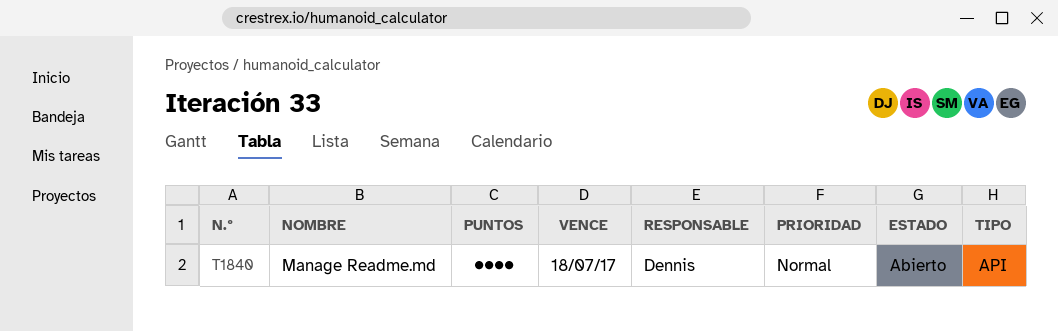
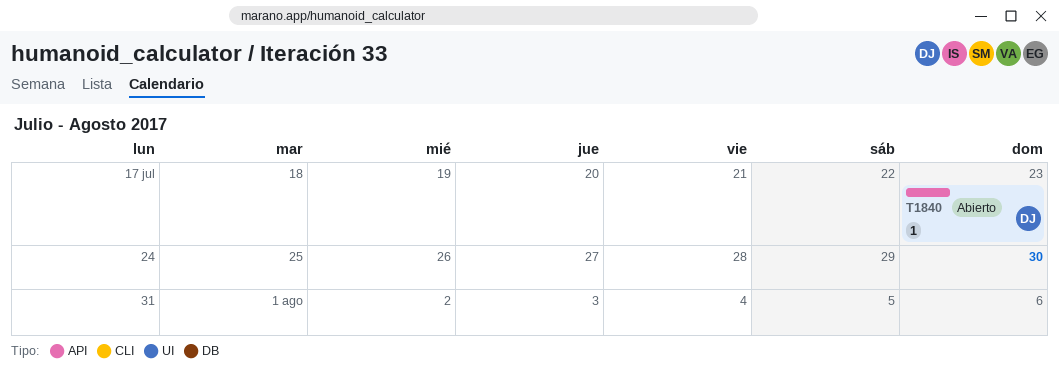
T1840, estimate: 4 -> 1
T1840, due: Jul 18 -> Jul 23

